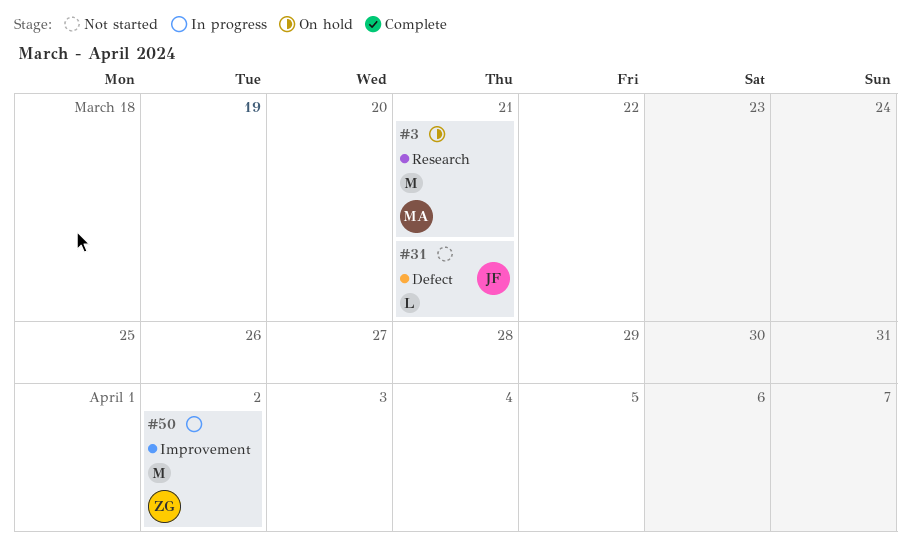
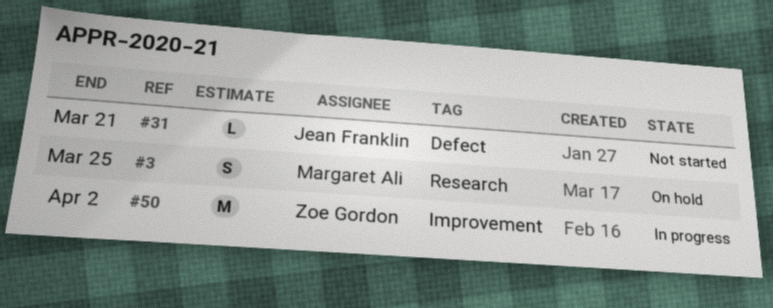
#3, estimate: M -> S
#3, due: Mar 21 -> Mar 25

